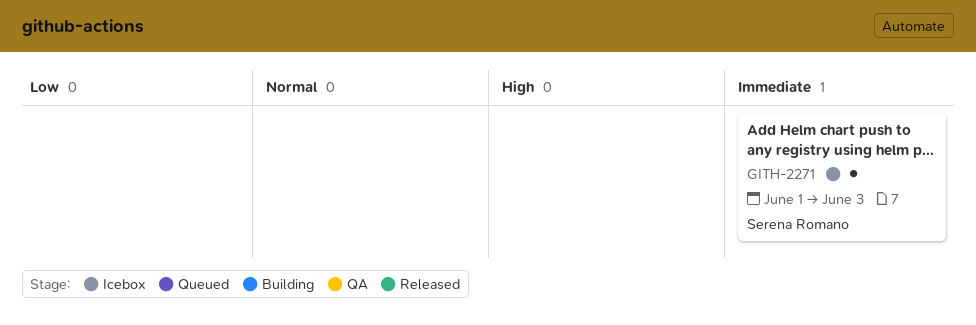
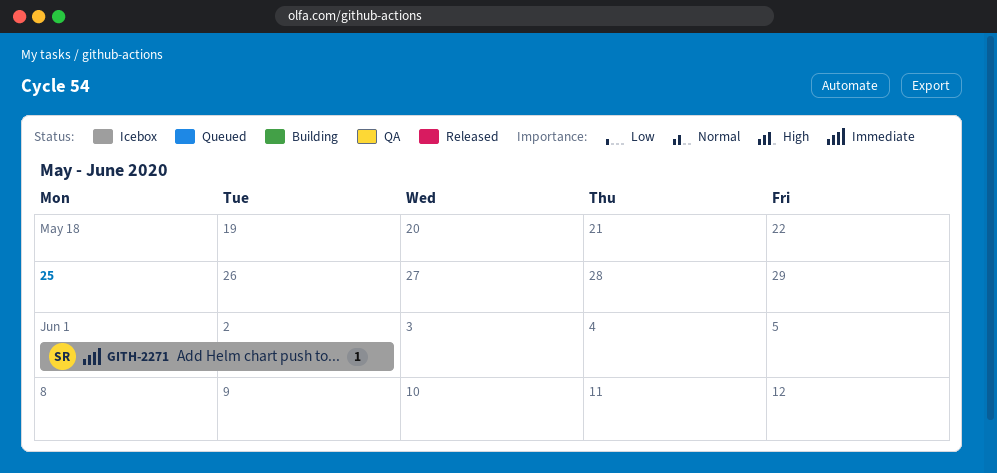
GITH-2271, due: Jun 3 -> Jun 2

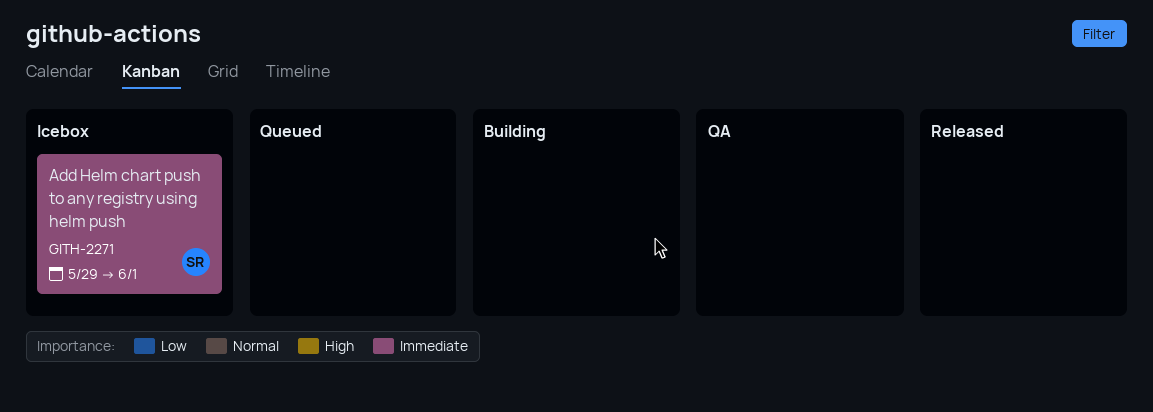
GITH-2271, start: Jun 1 -> May 29
GITH-2271, due: Jun 2 -> Jun 1

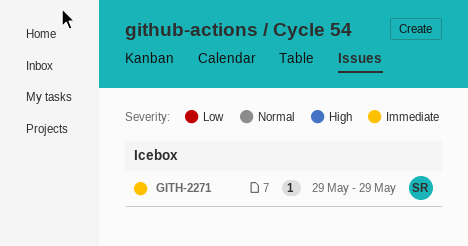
GITH-2271, due: Jun 1 -> May 29

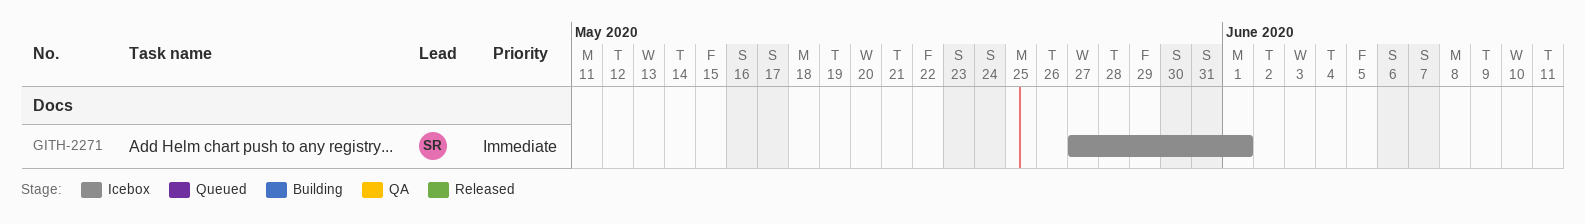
GITH-2271, start: May 29 -> May 27
GITH-2271, due: May 29 -> Jun 1

